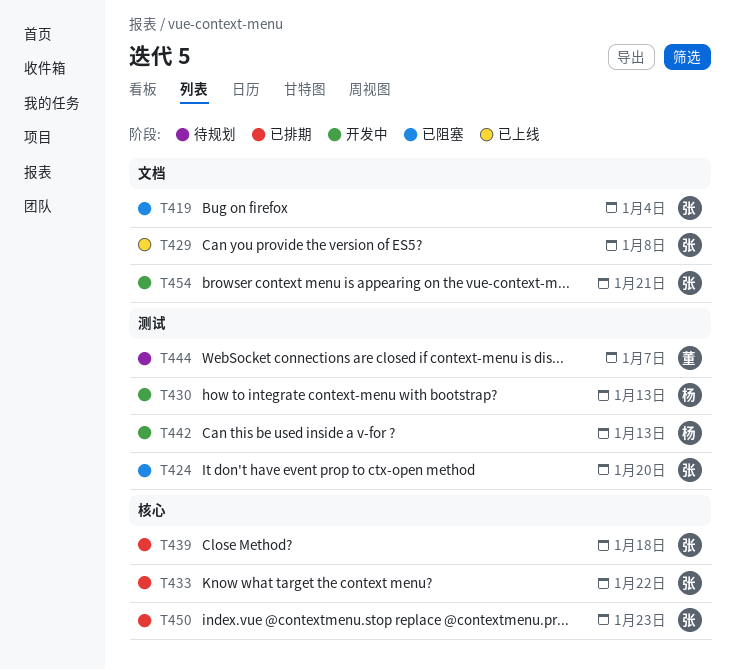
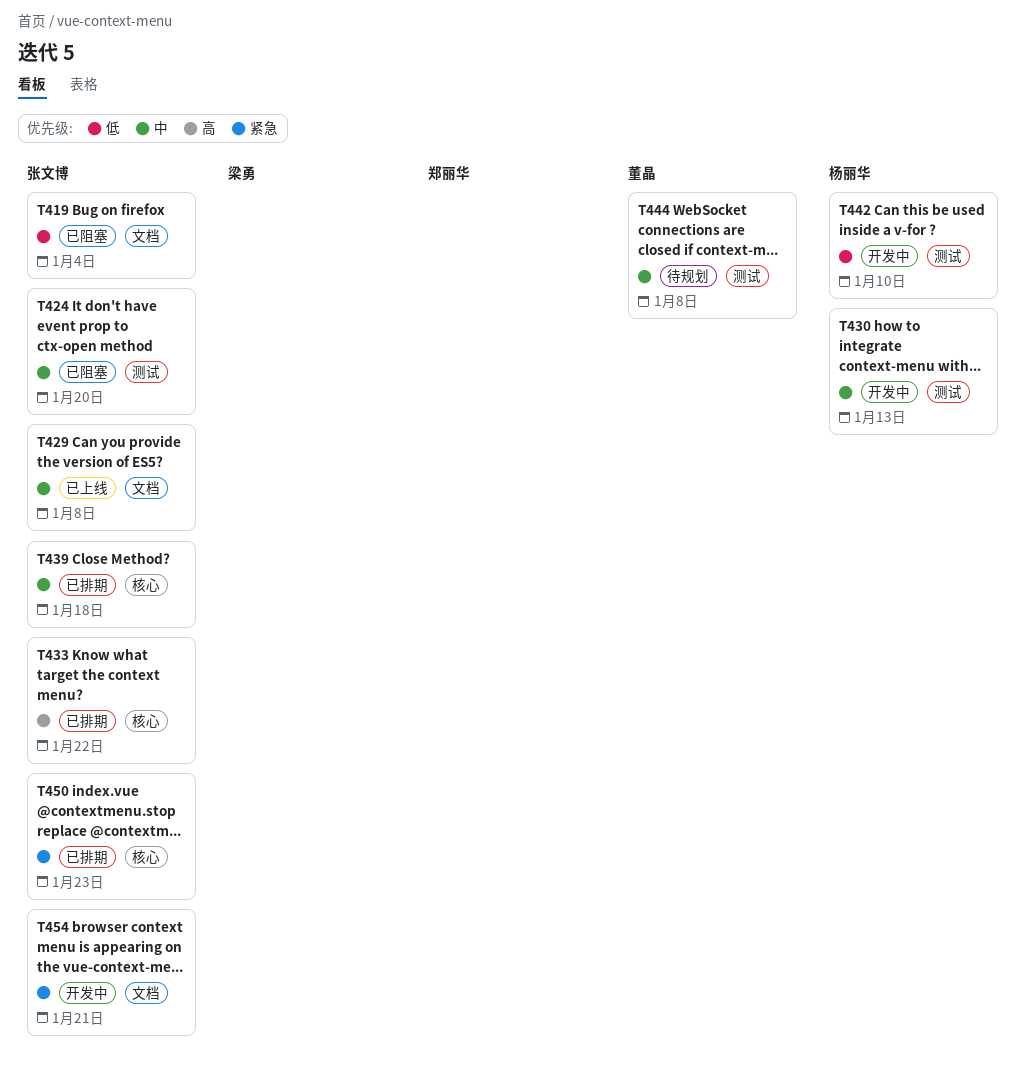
T442, due: Jan 13 -> Jan 10
T444, due: Jan 7 -> Jan 8

